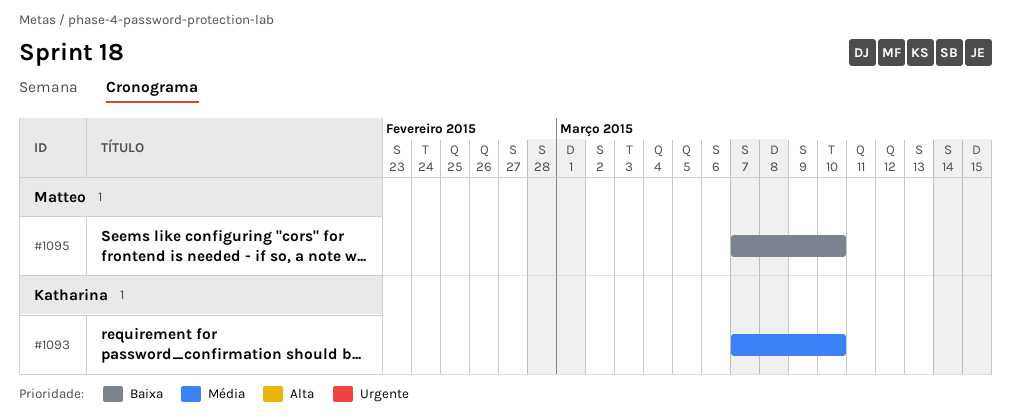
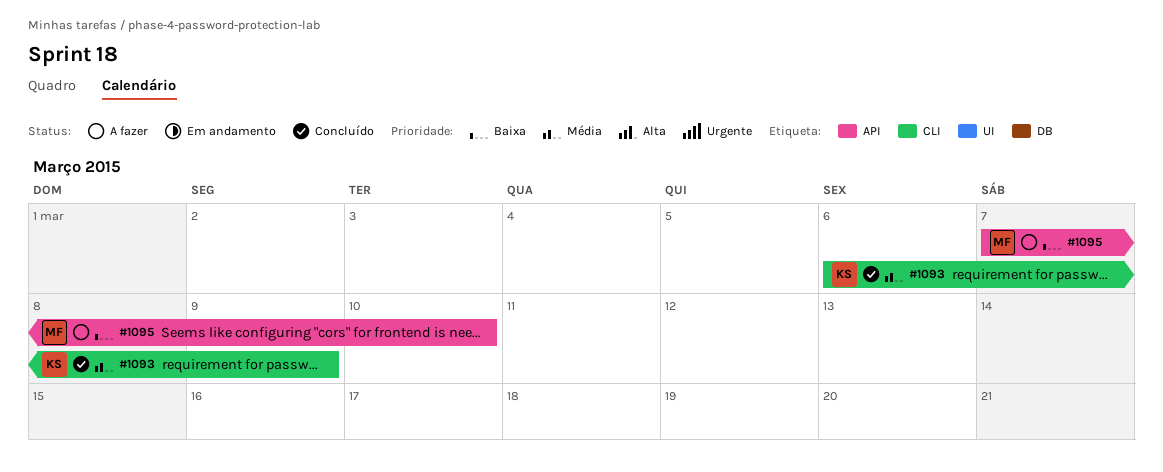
#1093, start: Mar 7 -> Mar 6
#1093, due: Mar 10 -> Mar 9

